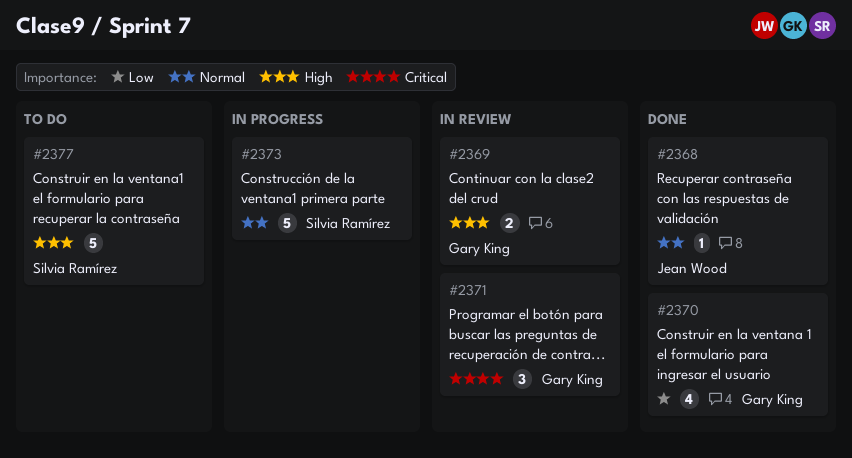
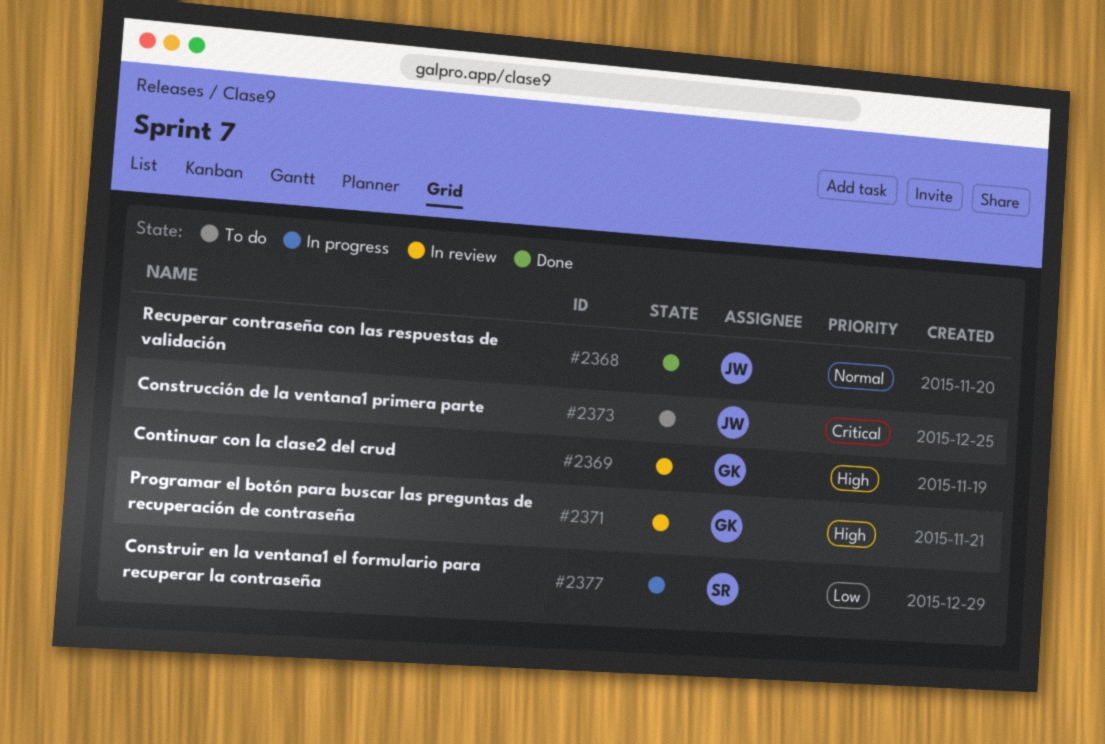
#2370: present -> none
#2371, priority: Critical -> High
#2373, status: In progress -> To do
#2373, owner: Silvia Ramírez -> Jean Wood
#2373, priority: Normal -> Critical
#2377, status: To do -> In progress
#2377, priority: High -> Low

